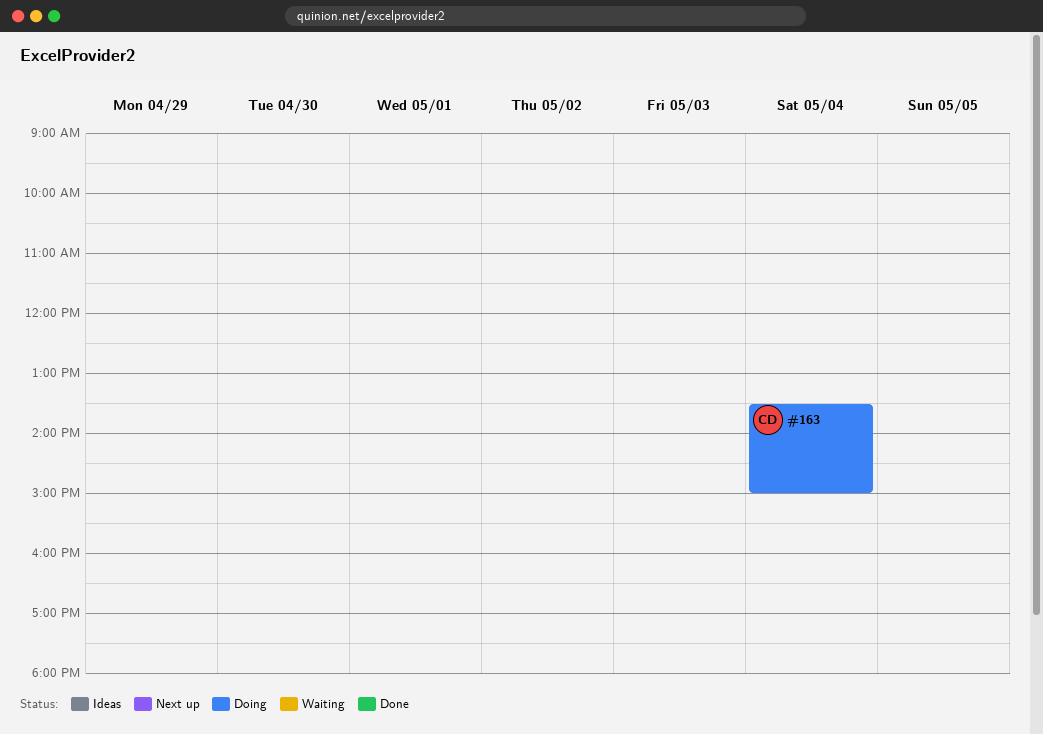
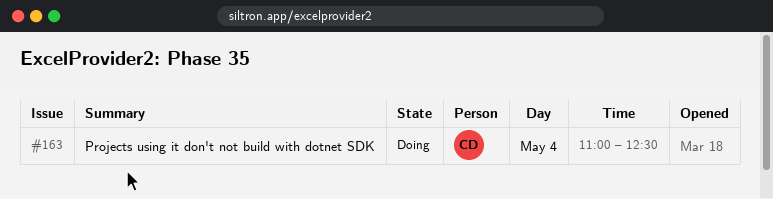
#163, begins: 13:30 -> 11:00
#163, ends: 15:00 -> 12:30

